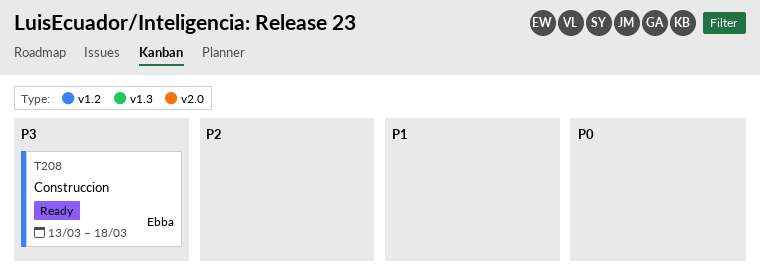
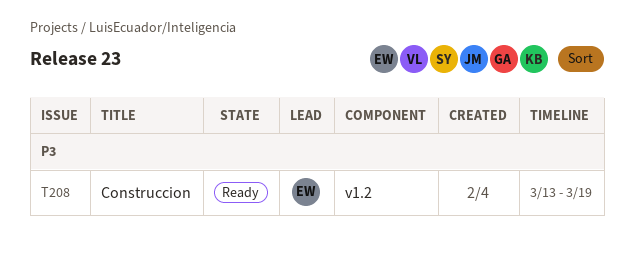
T208, due: Mar 18 -> Mar 19

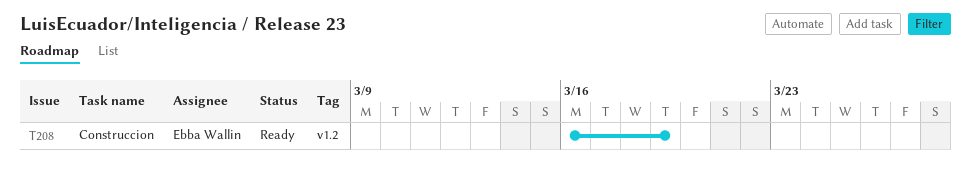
T208, start: Mar 13 -> Mar 16

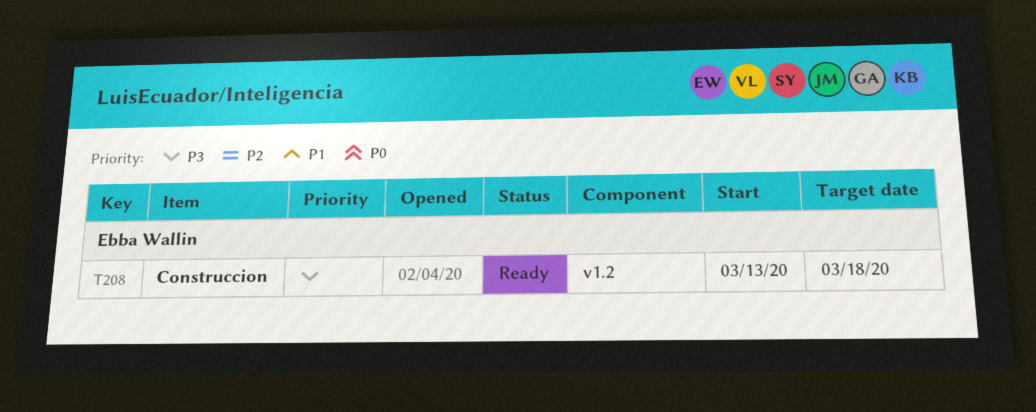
T208, start: Mar 16 -> Mar 13
T208, due: Mar 19 -> Mar 18

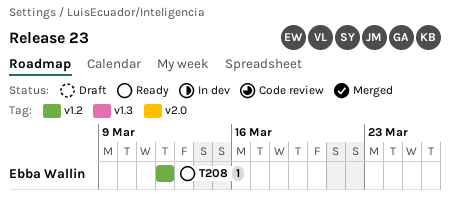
T208, start: Mar 13 -> Mar 12
T208, due: Mar 18 -> Mar 12

